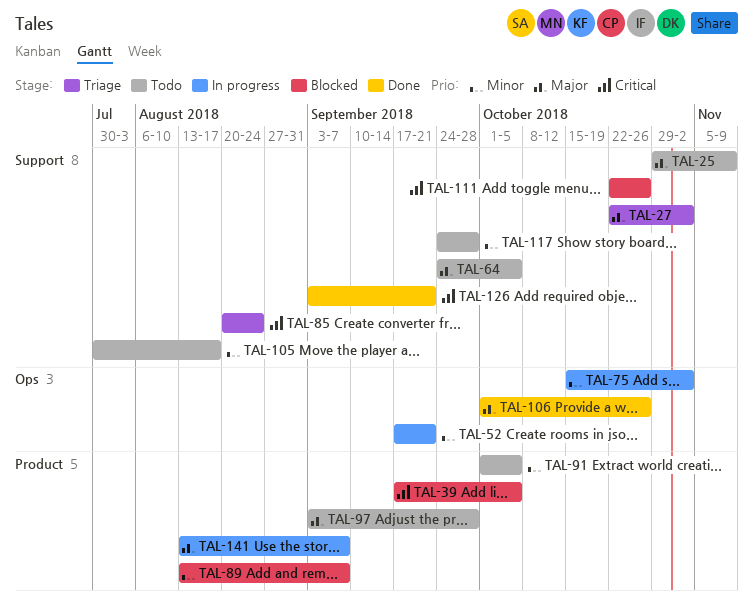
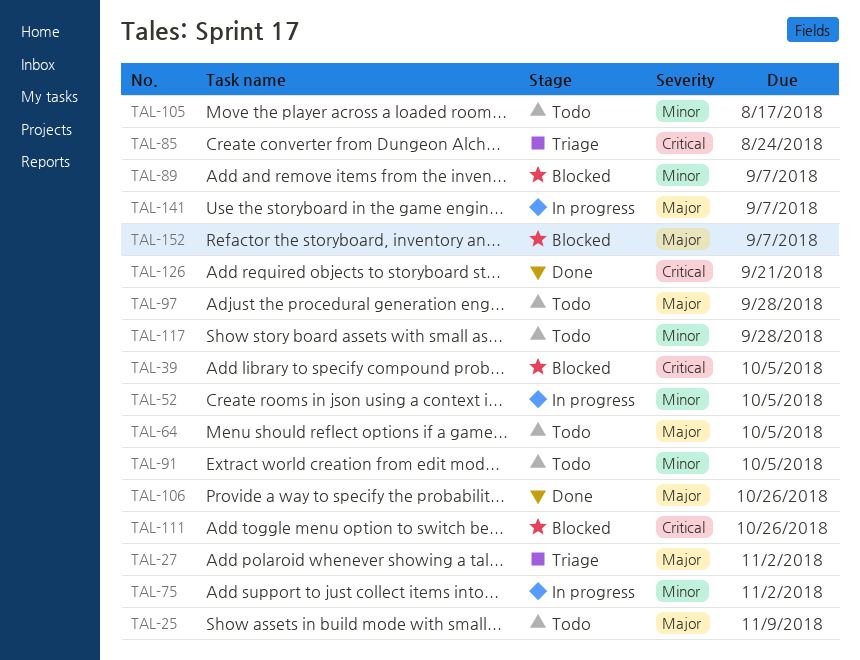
TAL-52, due: Sep 21 -> Oct 5
TAL-152: none -> present

